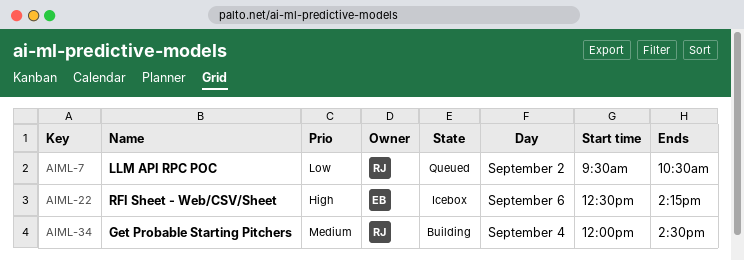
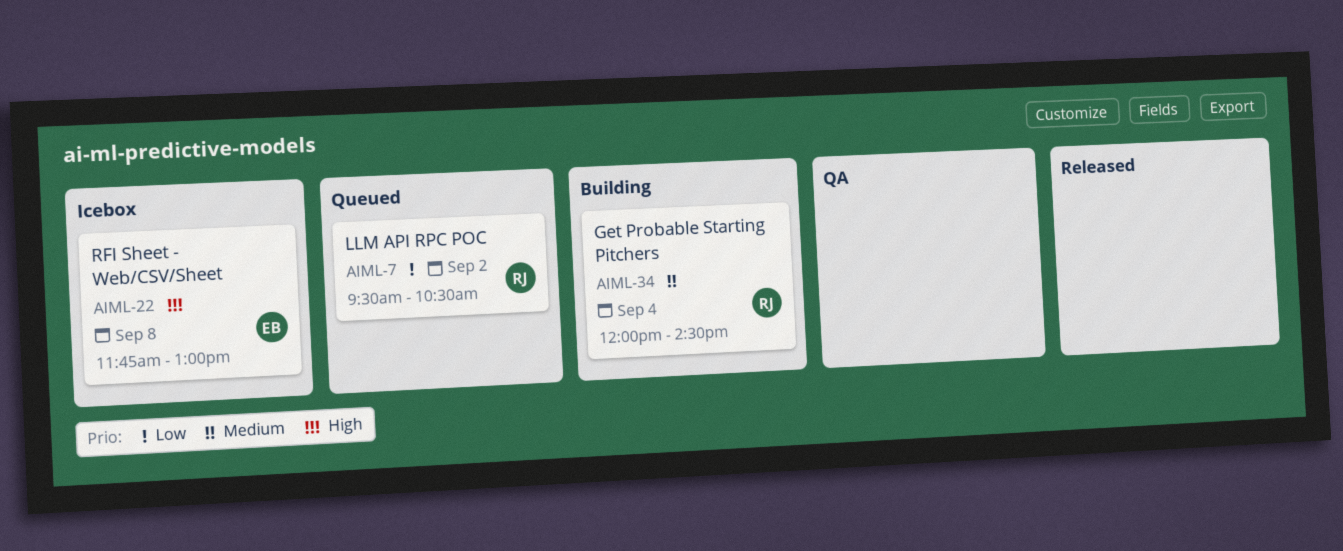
AIML-22, day: Sep 6 -> Sep 8
AIML-22, begins: 12:30 -> 11:45
AIML-22, ends: 14:15 -> 13:00

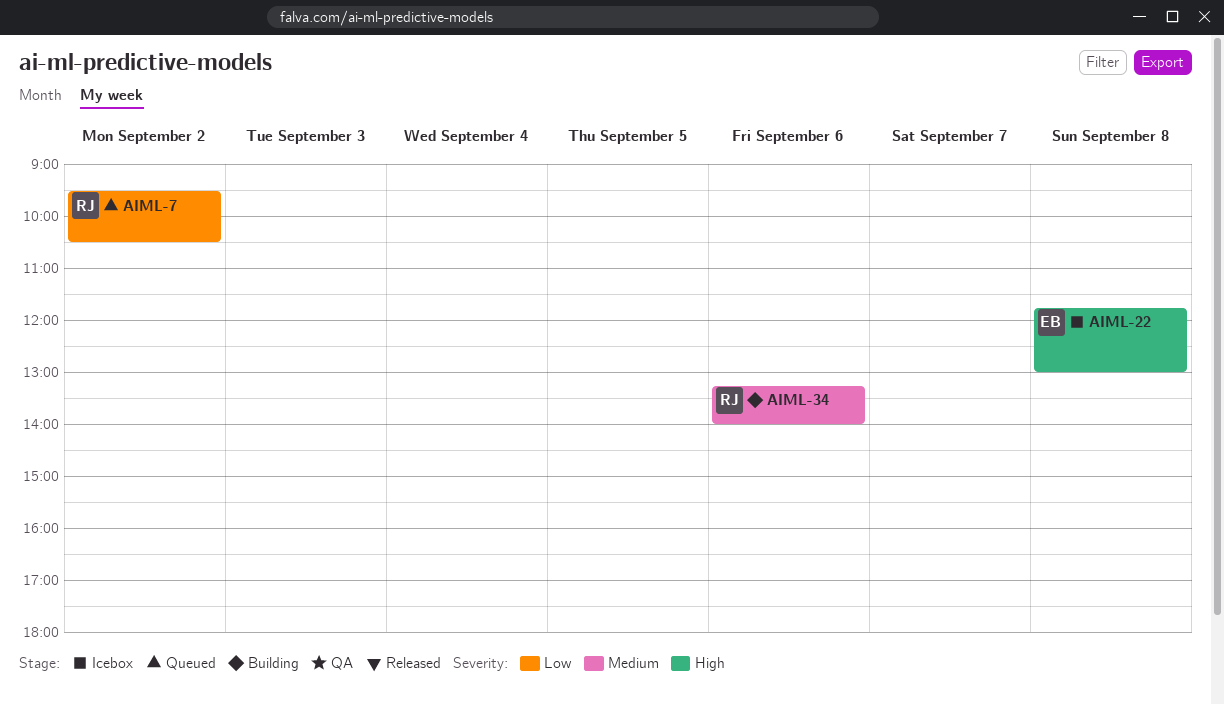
AIML-34, day: Sep 4 -> Sep 6
AIML-34, begins: 12:00 -> 13:15
AIML-34, ends: 14:30 -> 14:00

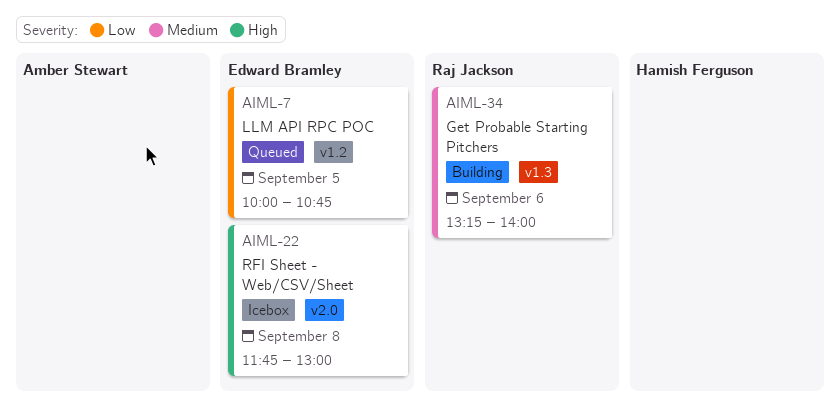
AIML-7, owner: Raj Jackson -> Edward Bramley
AIML-7, day: Sep 2 -> Sep 5
AIML-7, begins: 09:30 -> 10:00
AIML-7, ends: 10:30 -> 10:45

